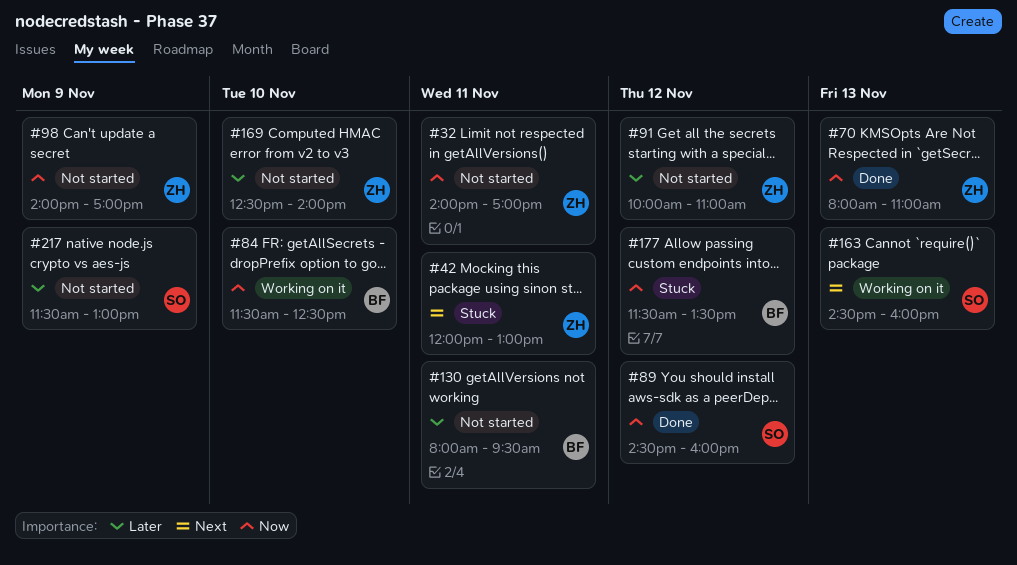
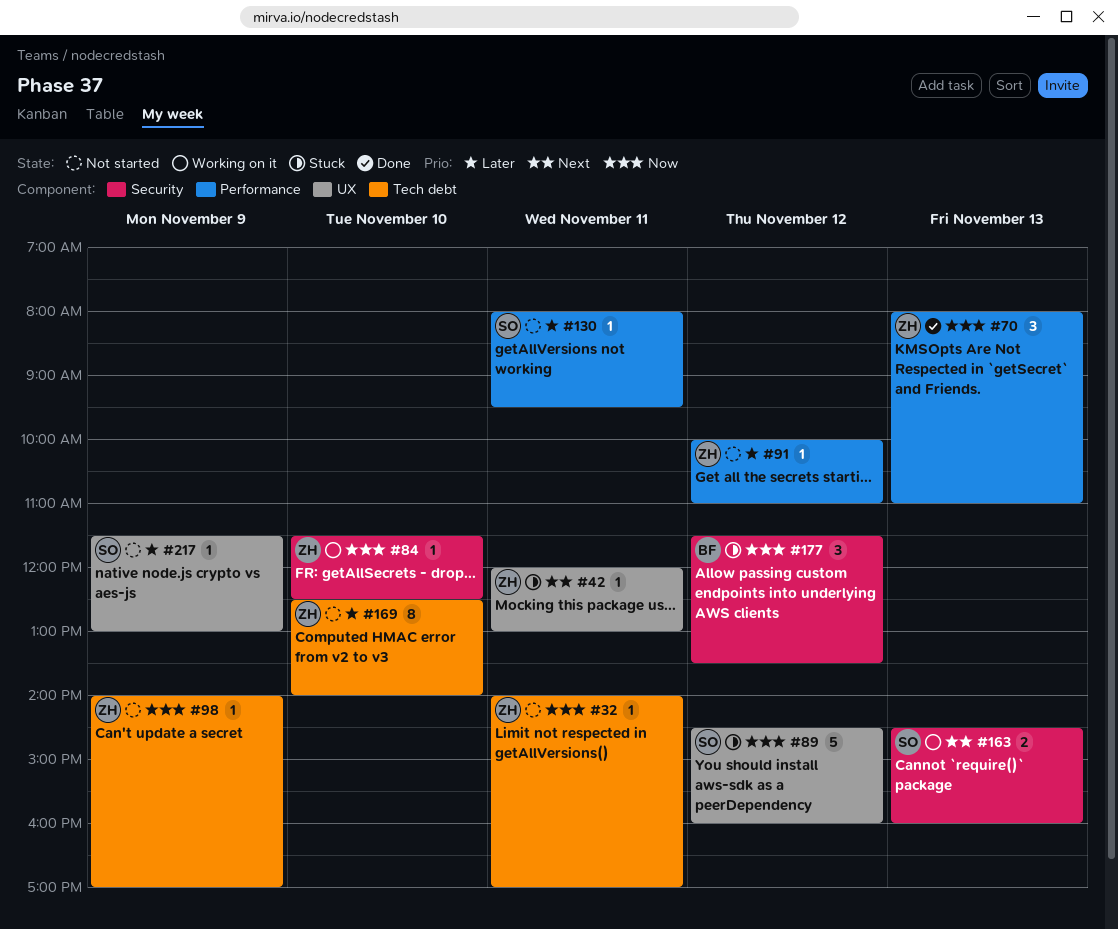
#84, owner: BF -> ZH
#89, status: Done -> Stuck
#130, owner: BF -> SO

